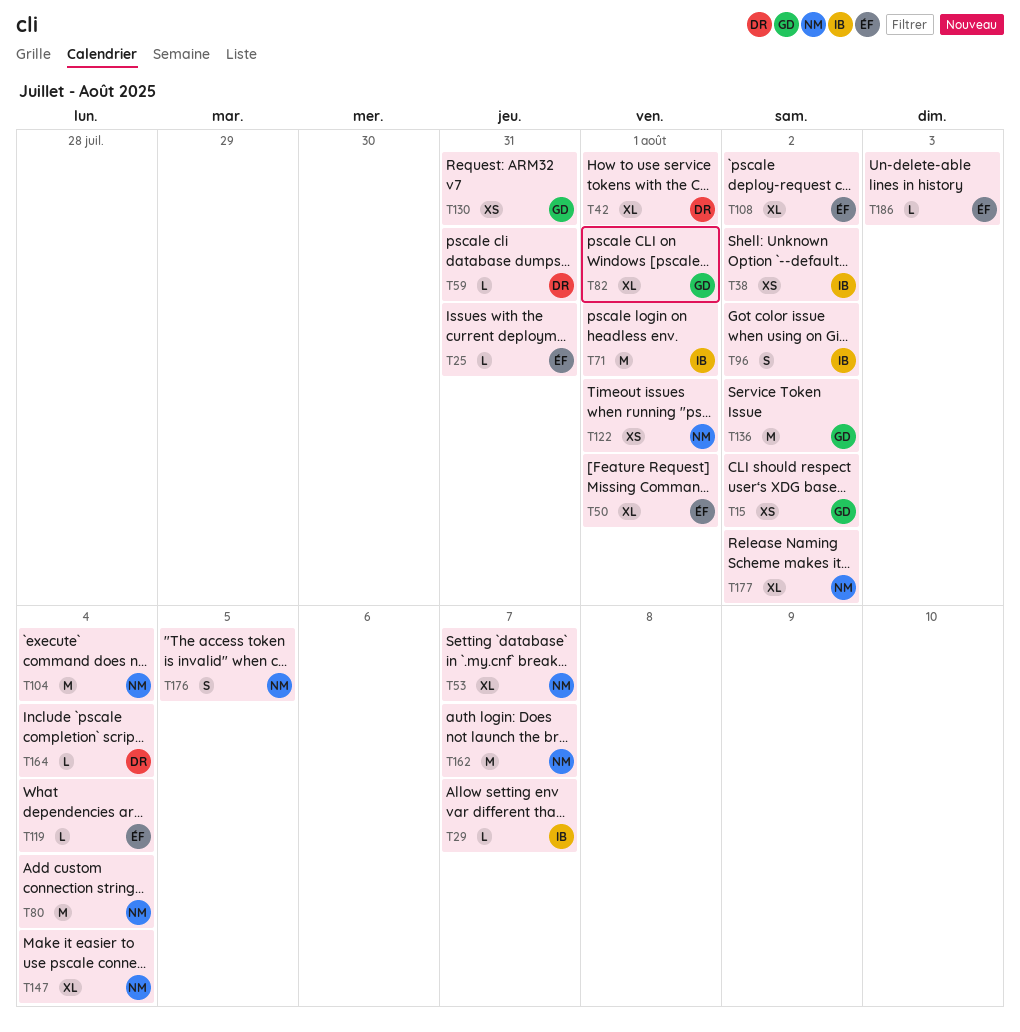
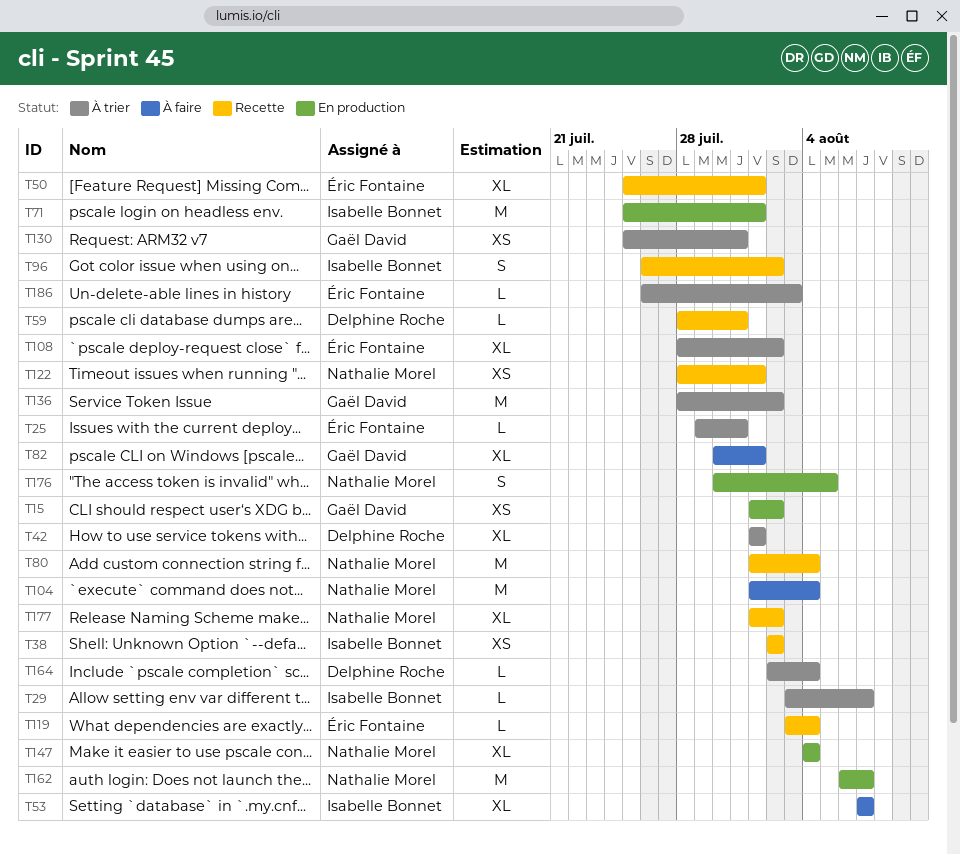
T53, owner: Nathalie Morel -> Isabelle Bonnet

